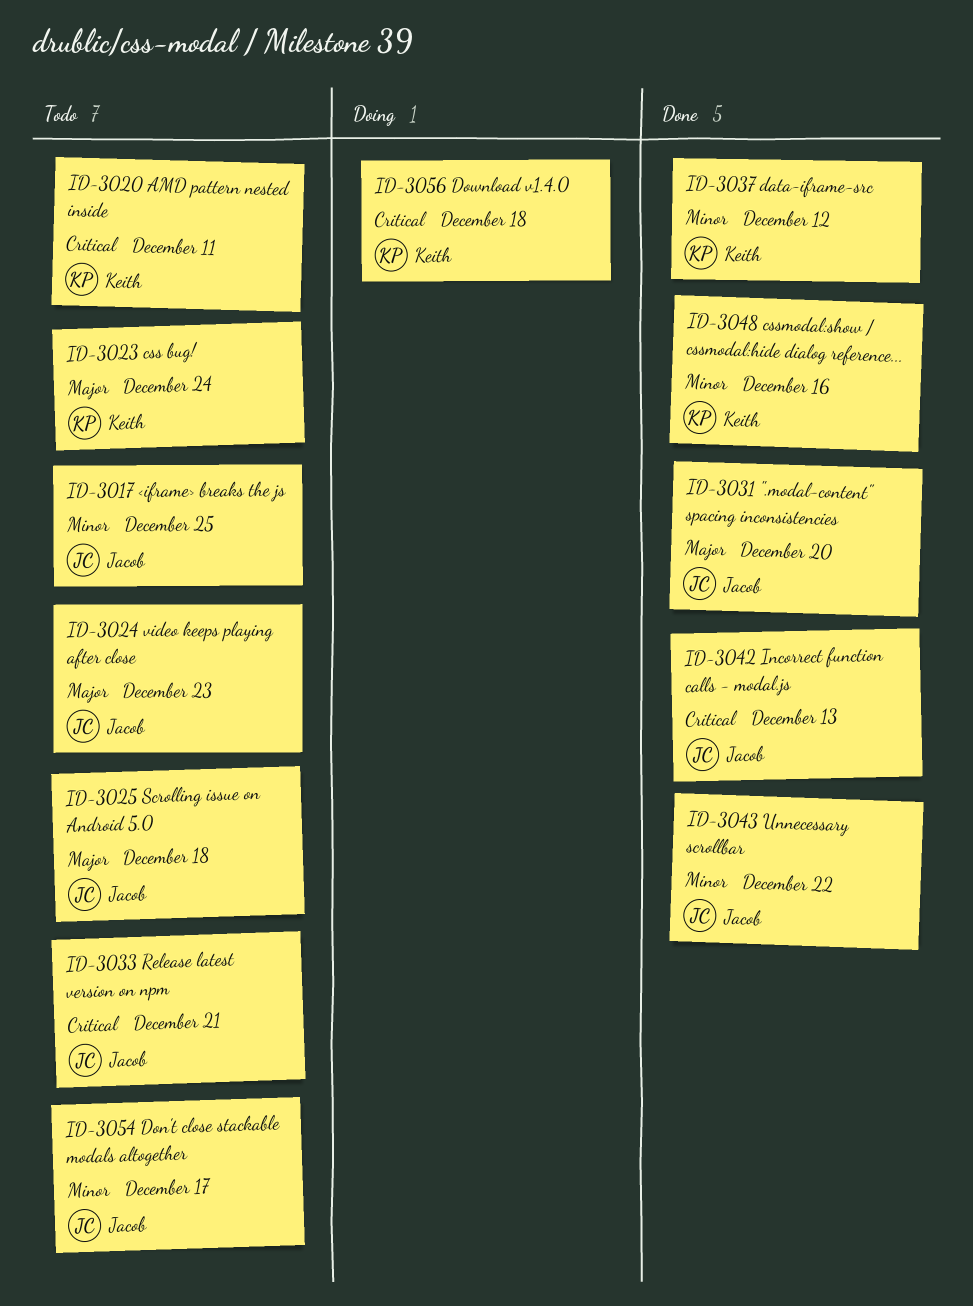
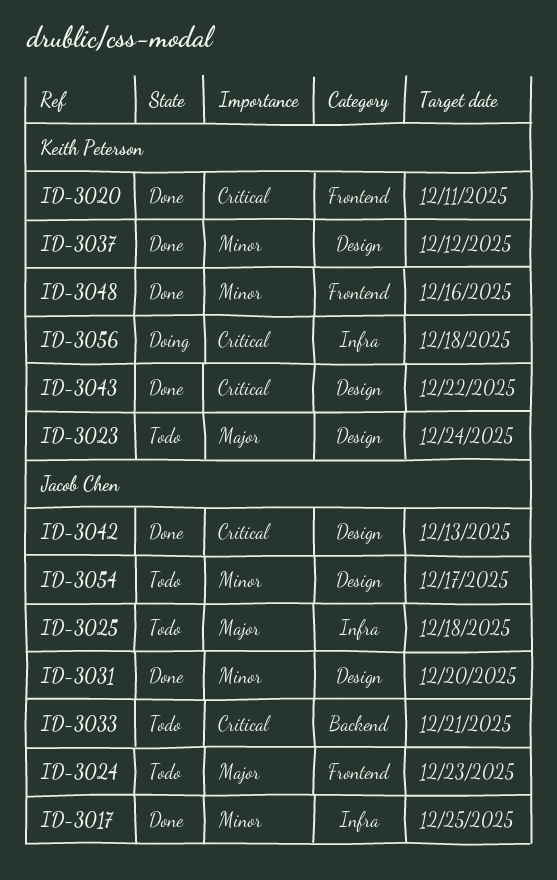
ID-3017, status: Todo -> Done
ID-3020, status: Todo -> Done
ID-3031, priority: Major -> Minor
ID-3043, owner: Jacob Chen -> Keith Peterson
ID-3043, priority: Minor -> Critical

